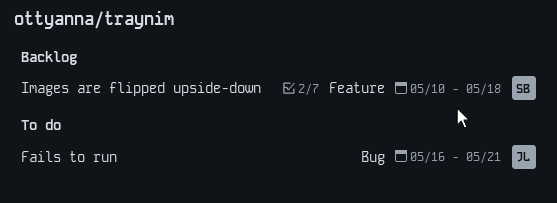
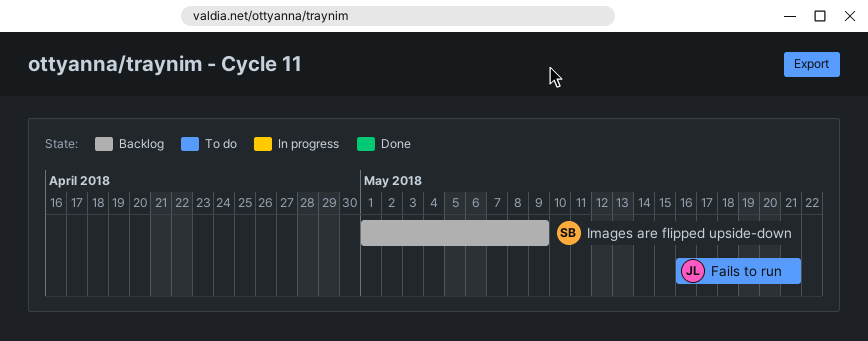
Images are flipped upside-down, start: May 10 -> May 1
Images are flipped upside-down, due: May 18 -> May 9

